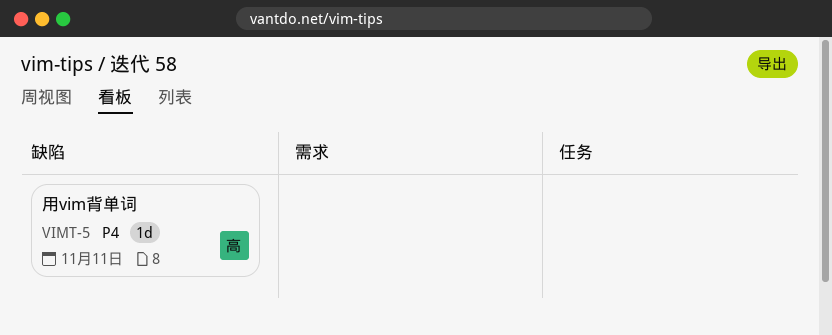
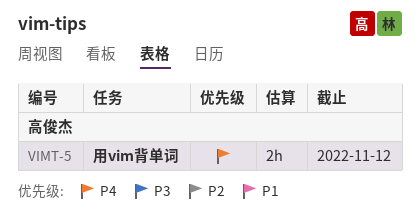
VIMT-5, estimate: 1d -> 2h
VIMT-5, due: Nov 11 -> Nov 12

